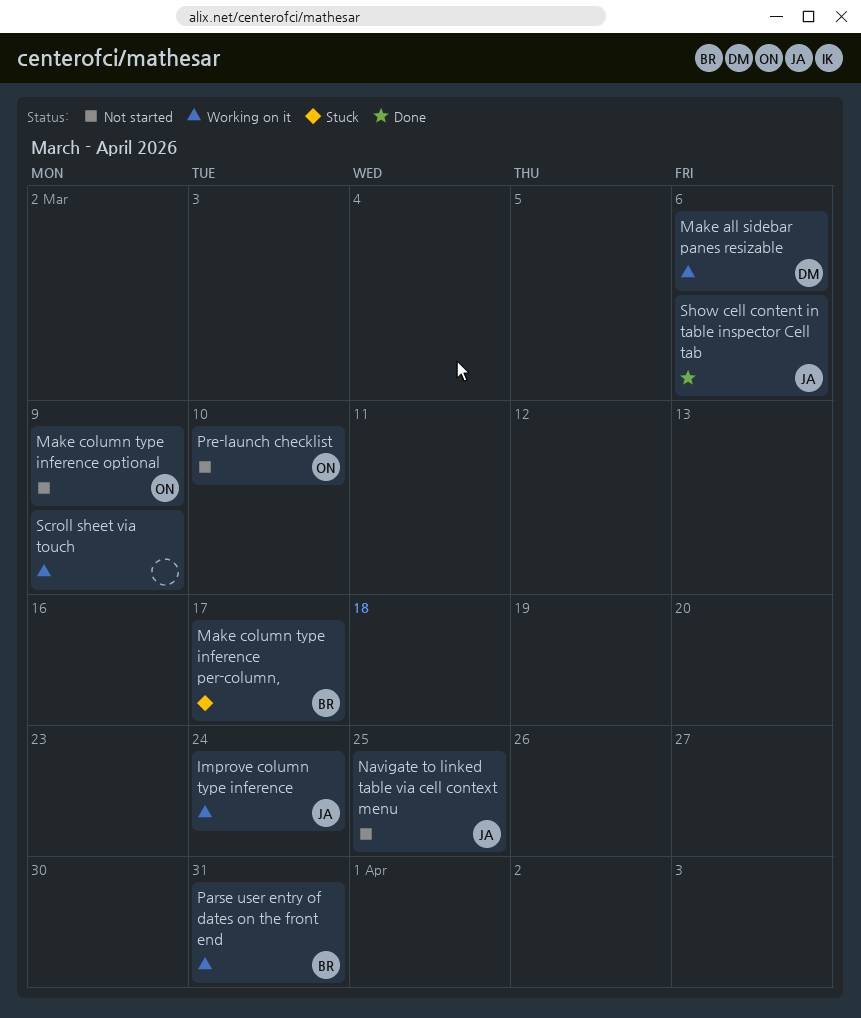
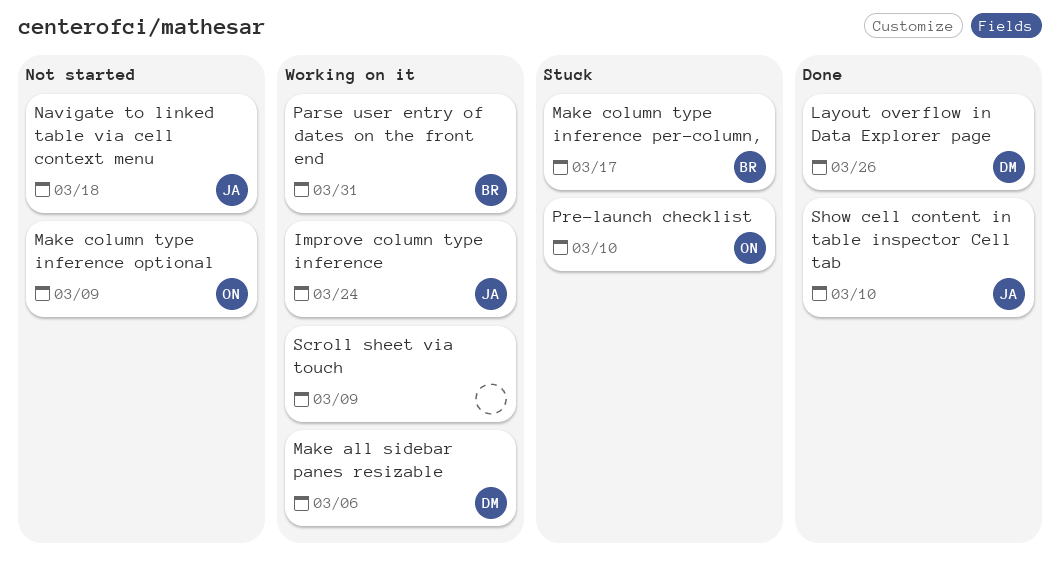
Layout overflow in Data Explorer page: none -> present
Navigate to linked table via cell context menu, due: Mar 25 -> Mar 18
Pre-launch checklist, status: Not started -> Stuck
Show cell content in table inspector Cell tab, due: Mar 6 -> Mar 10

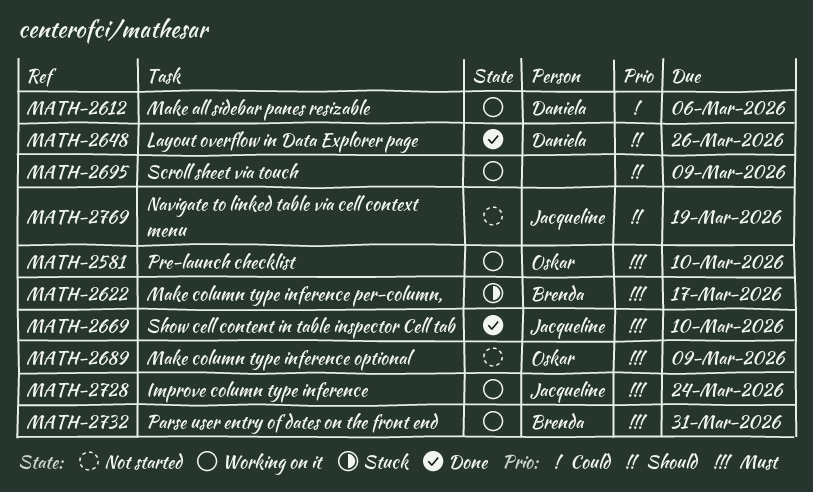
Navigate to linked table via cell context menu, due: Mar 18 -> Mar 19
Pre-launch checklist, status: Stuck -> Working on it

